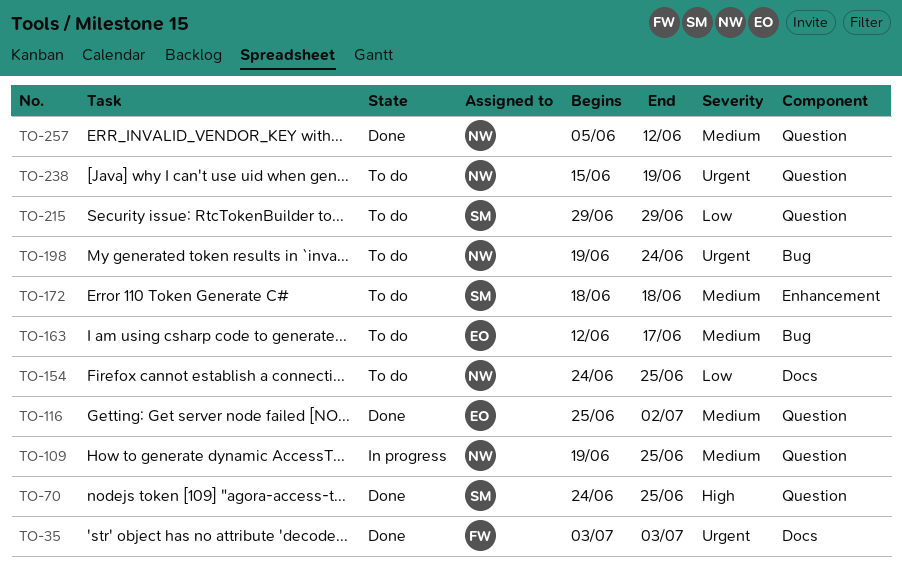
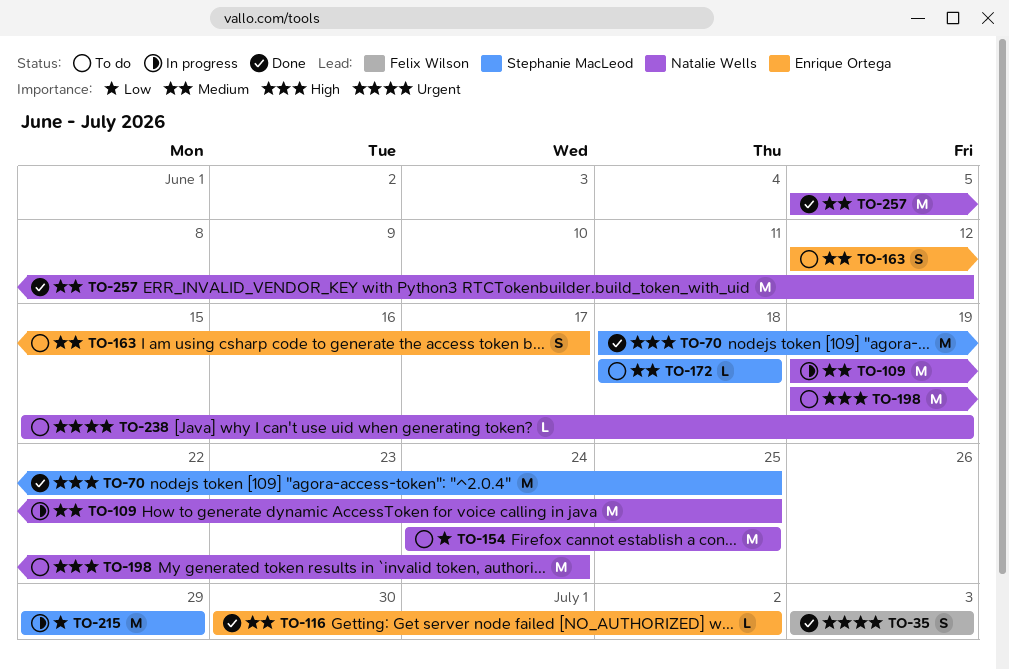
TO-70, start: Jun 24 -> Jun 18
TO-116, start: Jun 25 -> Jun 30
TO-198, priority: Urgent -> High
TO-215, status: To do -> In progress

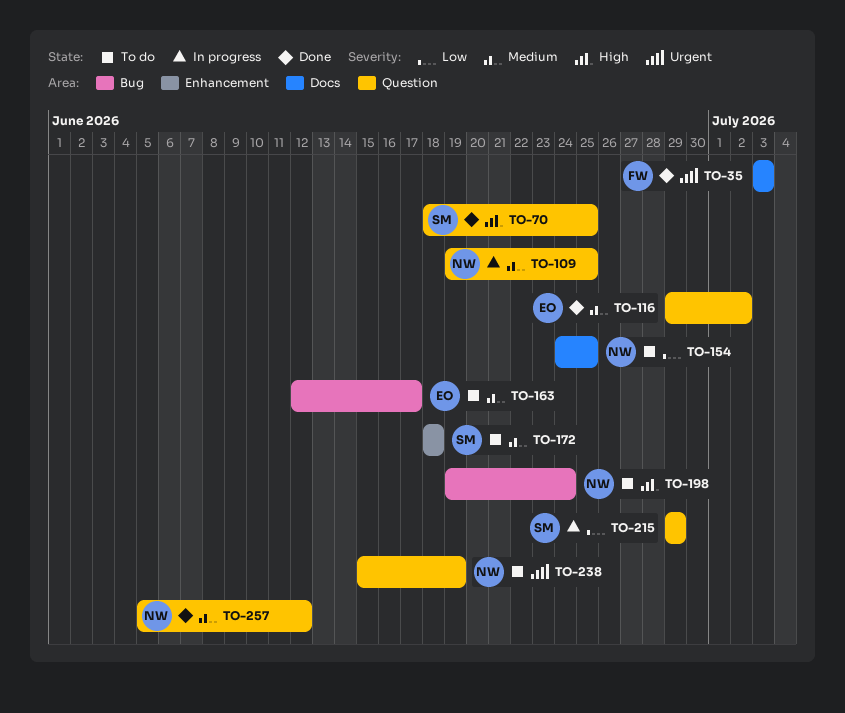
TO-116, start: Jun 30 -> Jun 29

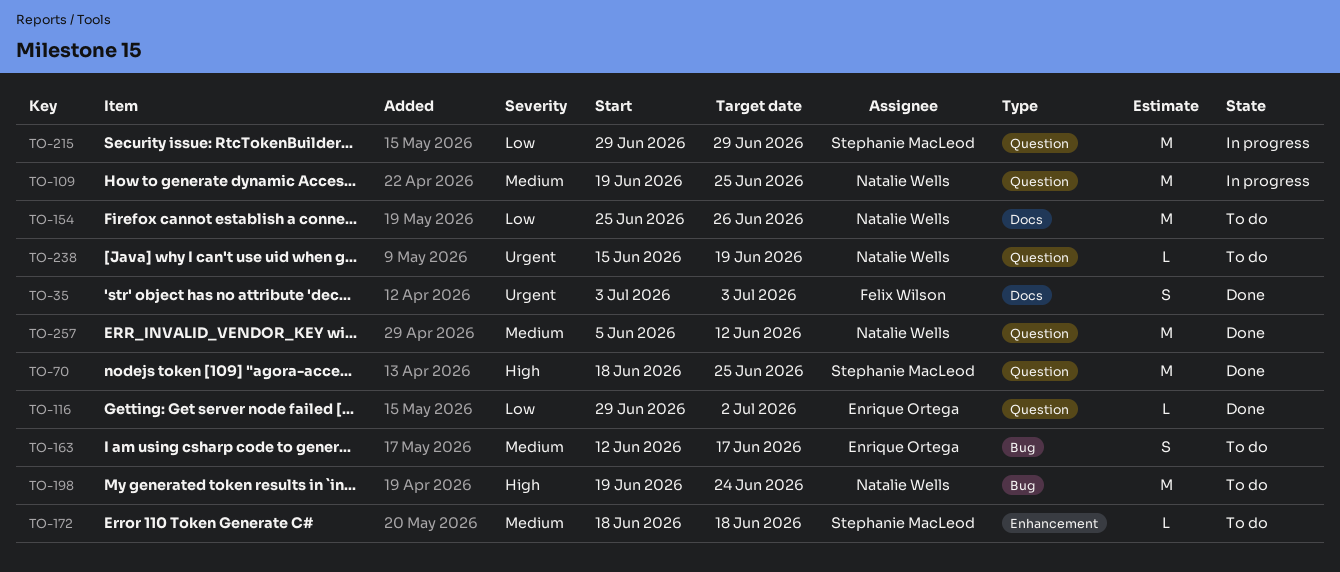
TO-116, priority: Medium -> Low
TO-154, start: Jun 24 -> Jun 25
TO-154, due: Jun 25 -> Jun 26

